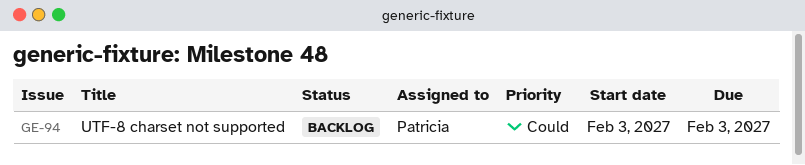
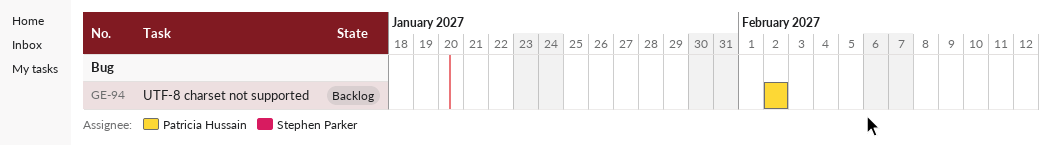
GE-94, start: Feb 3 -> Feb 2
GE-94, due: Feb 3 -> Feb 2

